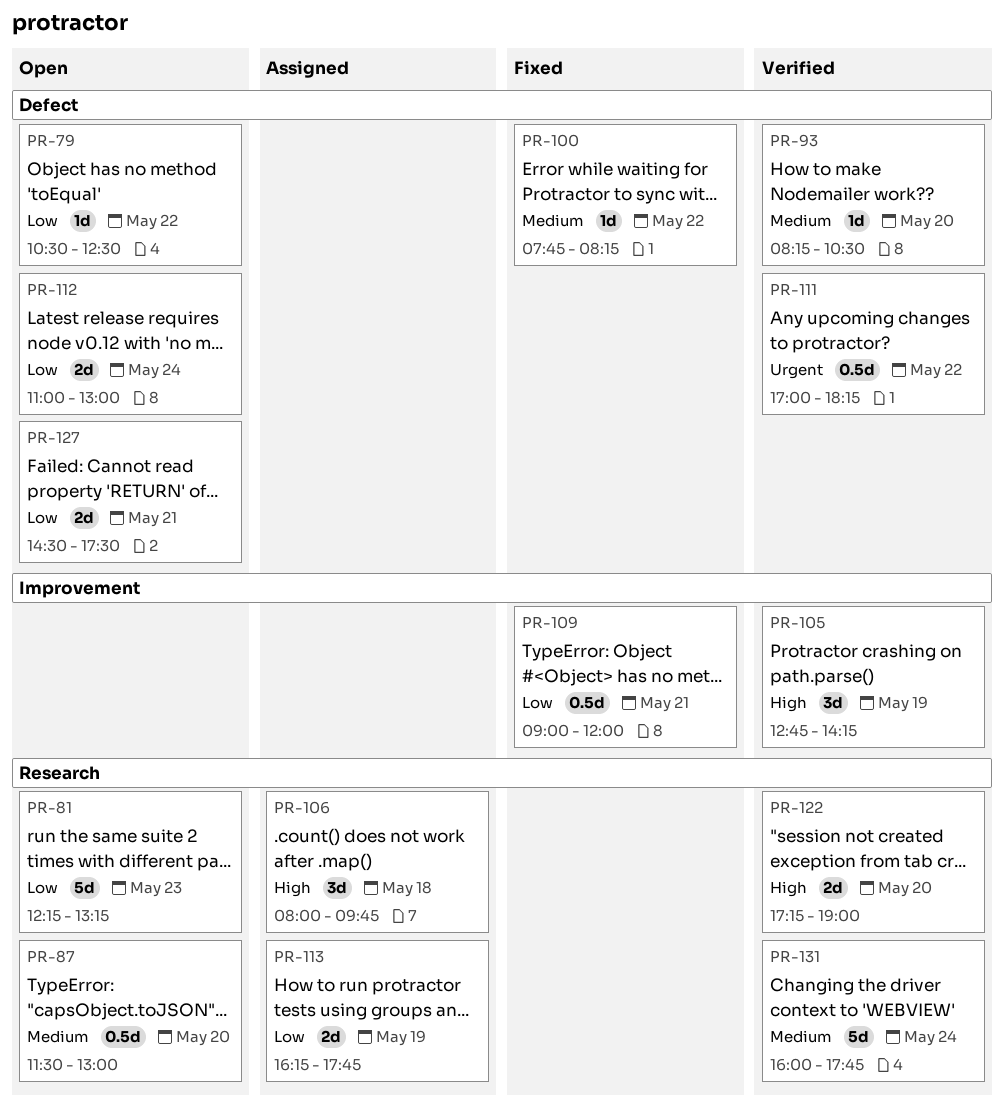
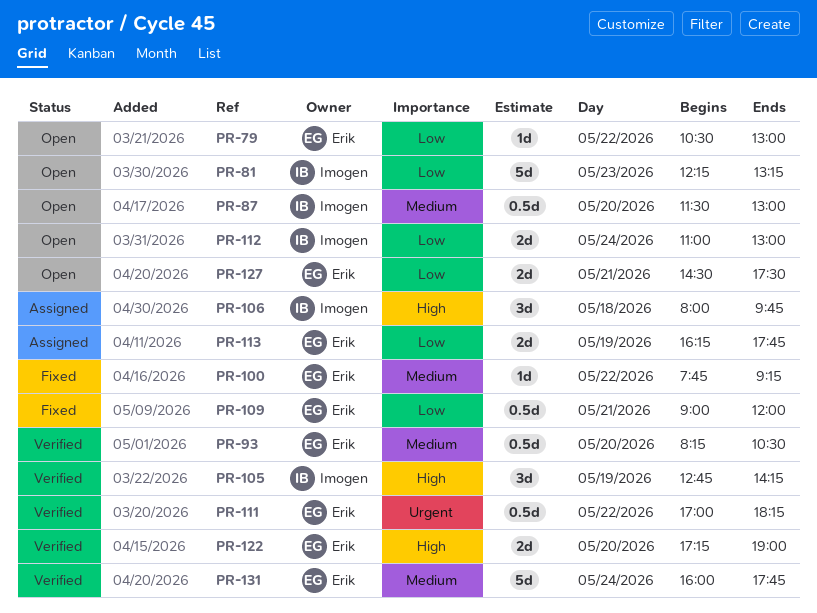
PR-79, ends: 12:30 -> 13:00
PR-93, estimate: 1d -> 0.5d
PR-100, ends: 08:15 -> 09:15

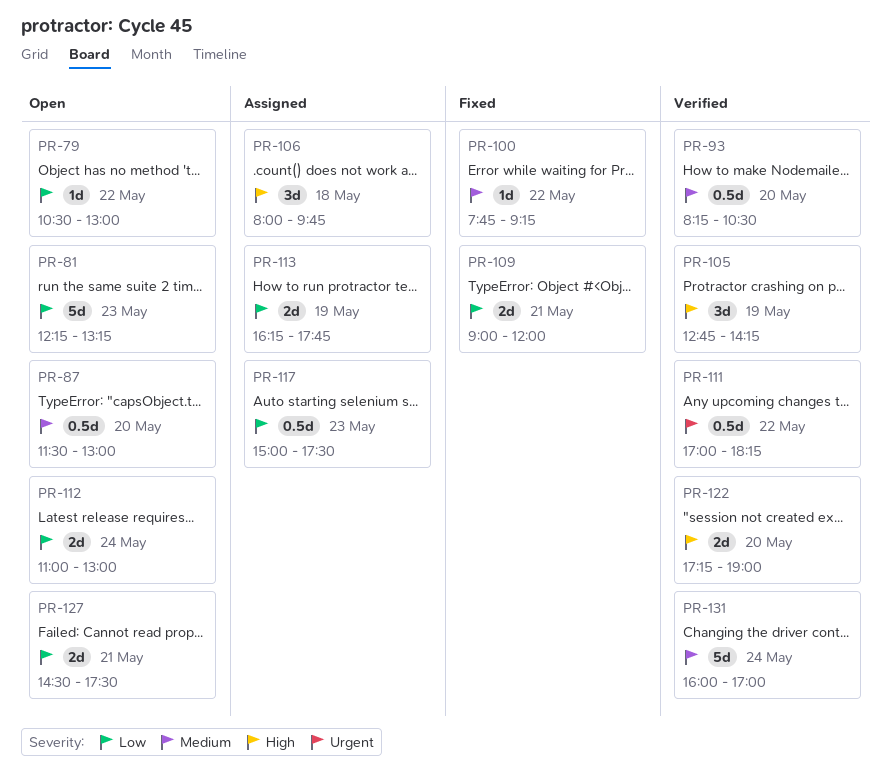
PR-109, estimate: 0.5d -> 2d
PR-117: none -> present
PR-131, ends: 17:45 -> 17:00

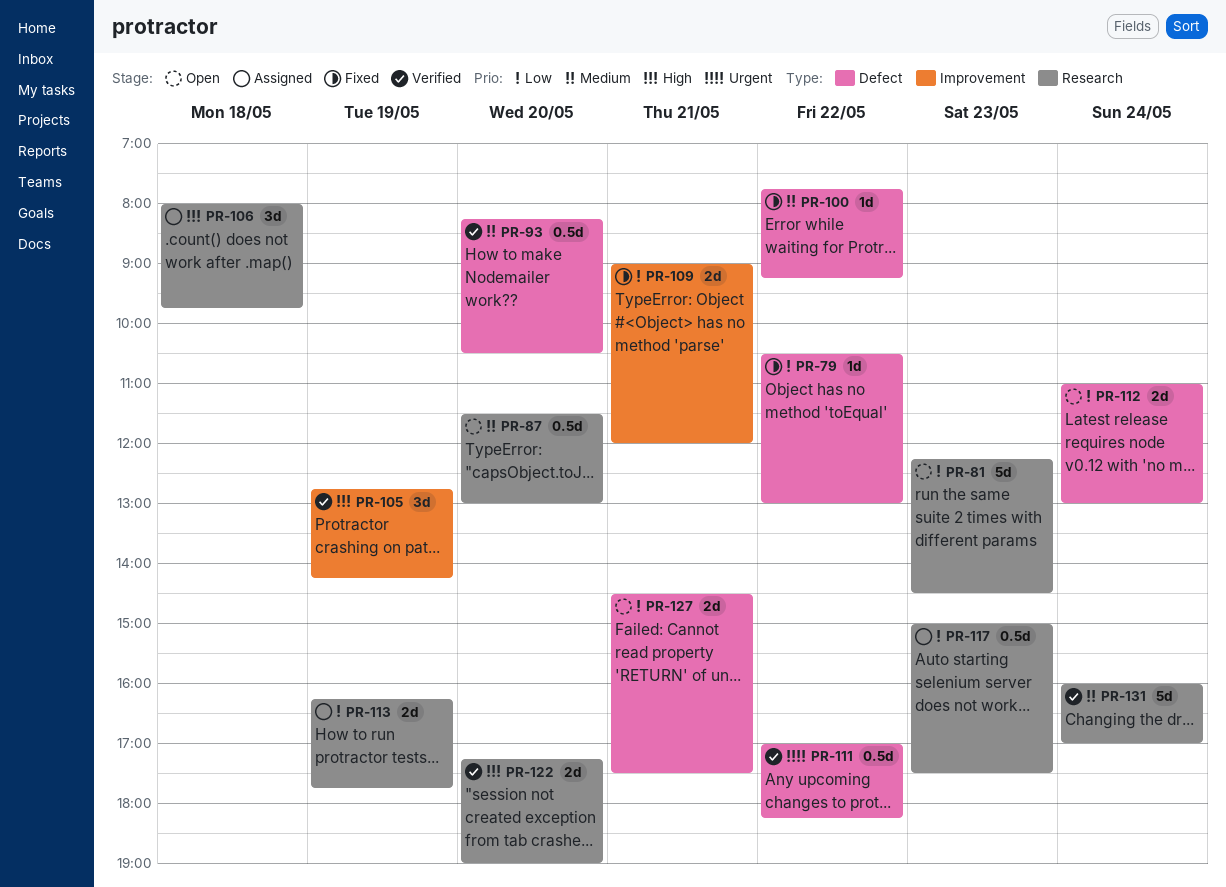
PR-79, status: Open -> Fixed
PR-81, ends: 13:15 -> 14:30

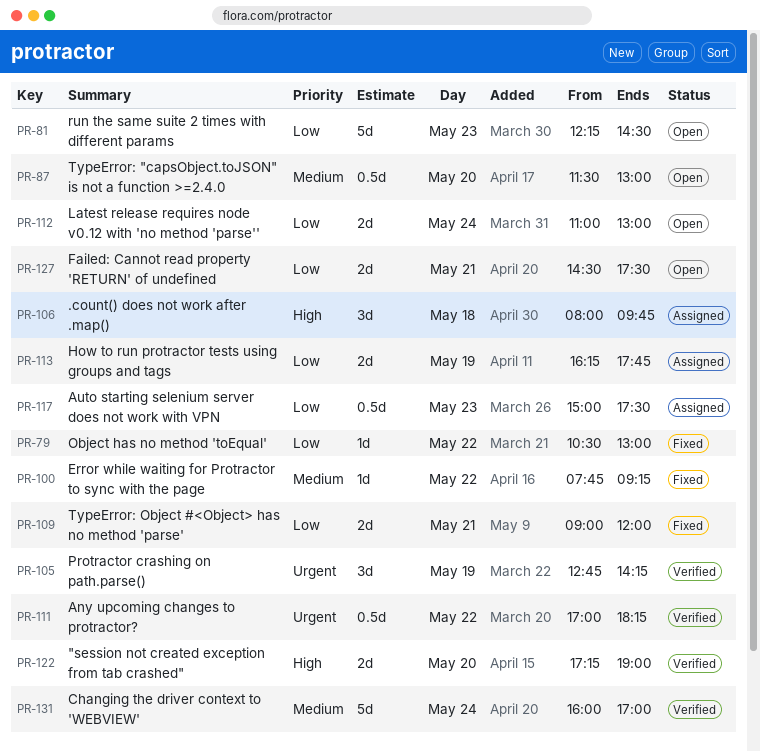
PR-93: present -> none
PR-105, priority: High -> Urgent

